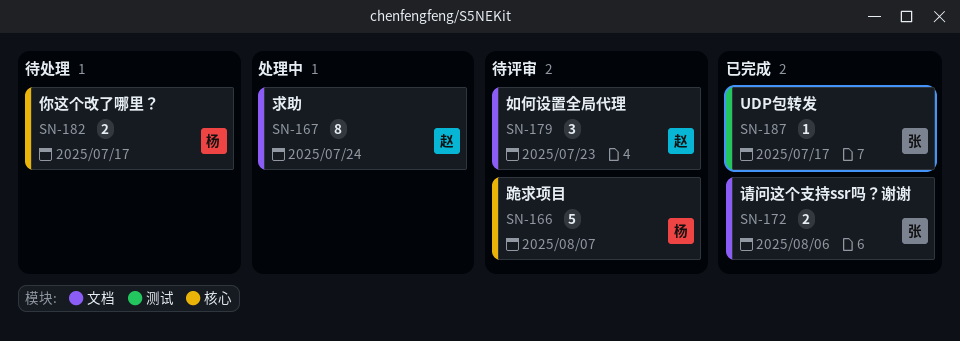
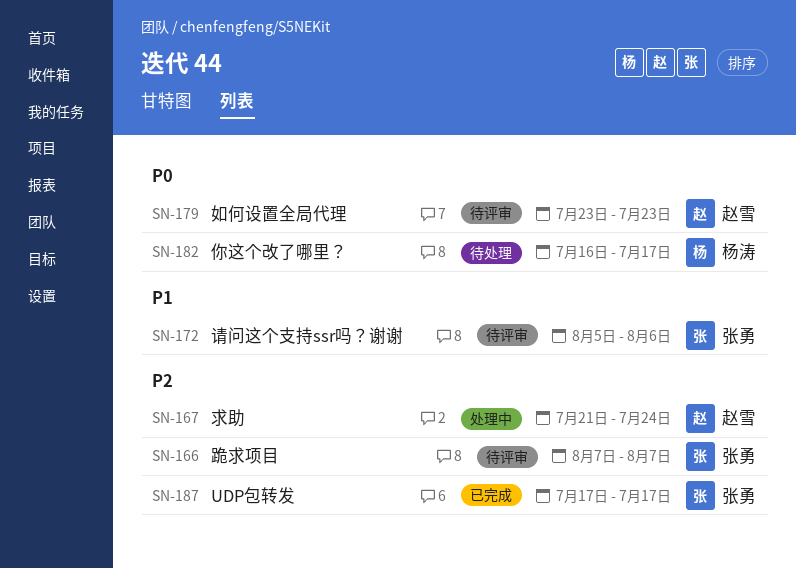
SN-166, owner: 杨涛 -> 张勇
SN-172, status: 已完成 -> 待评审

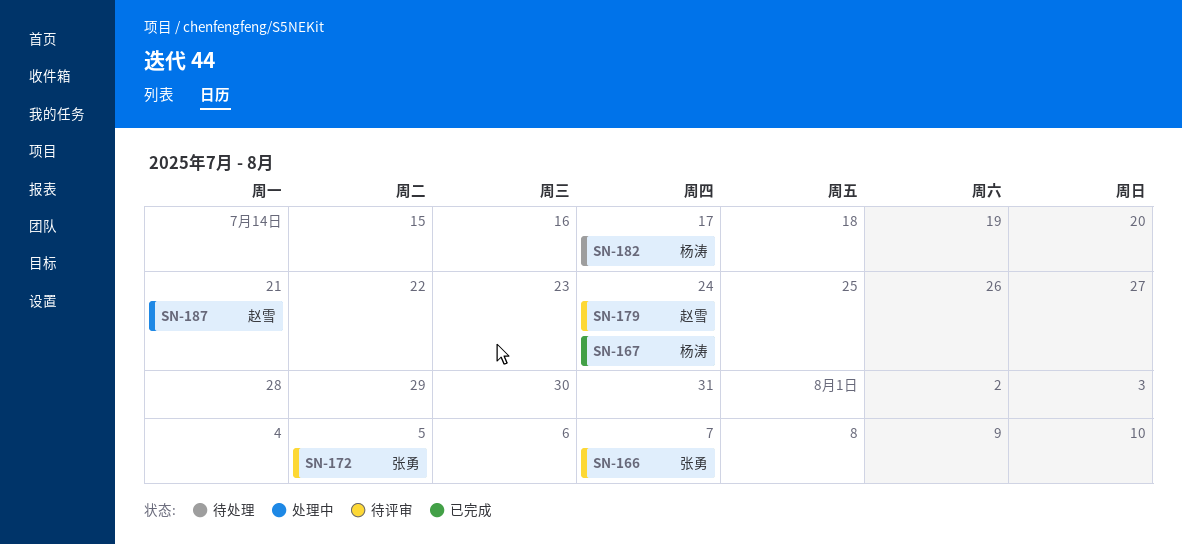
SN-167, status: 处理中 -> 已完成
SN-167, owner: 赵雪 -> 杨涛
SN-172, due: Aug 6 -> Aug 5
SN-179, due: Jul 23 -> Jul 24
SN-187, status: 已完成 -> 处理中
SN-187, owner: 张勇 -> 赵雪
SN-187, due: Jul 17 -> Jul 21

